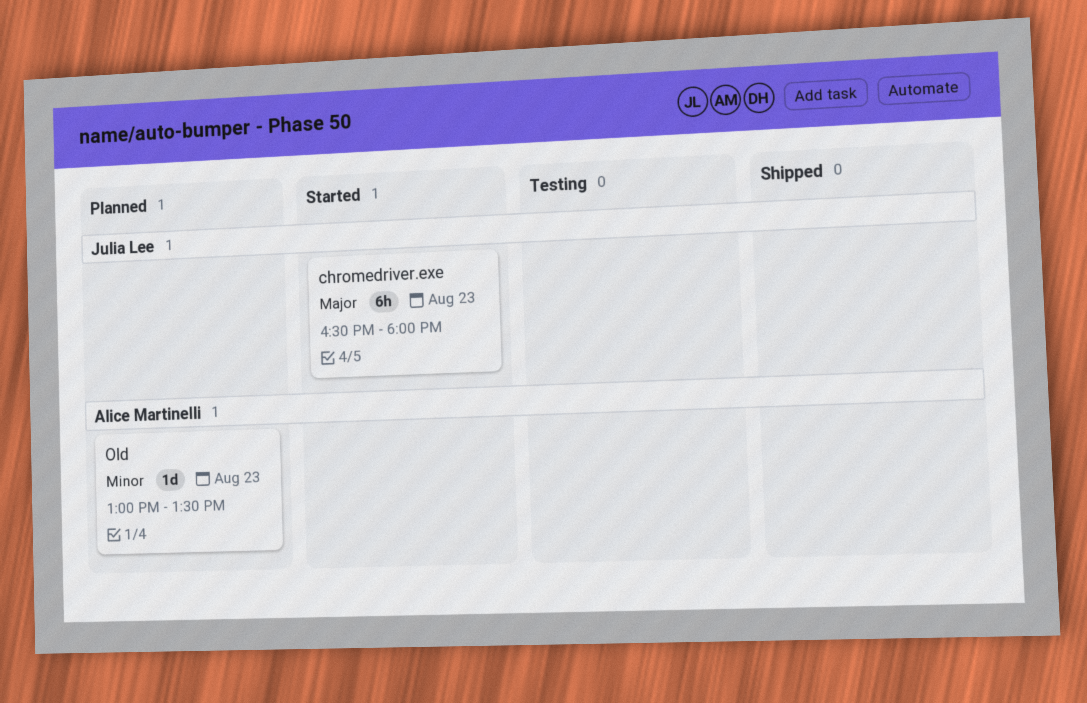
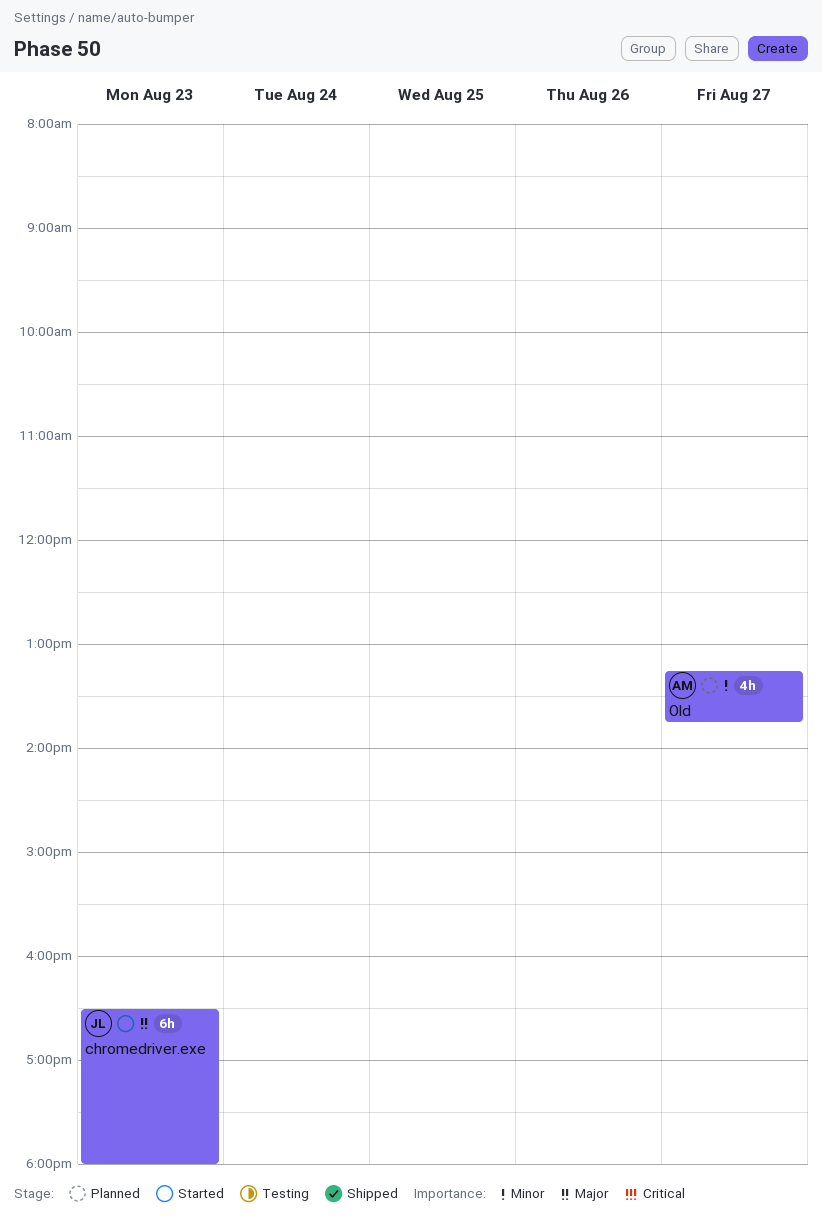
Old, estimate: 1d -> 4h
Old, day: Aug 23 -> Aug 27
Old, begins: 13:00 -> 13:15
Old, ends: 13:30 -> 13:45

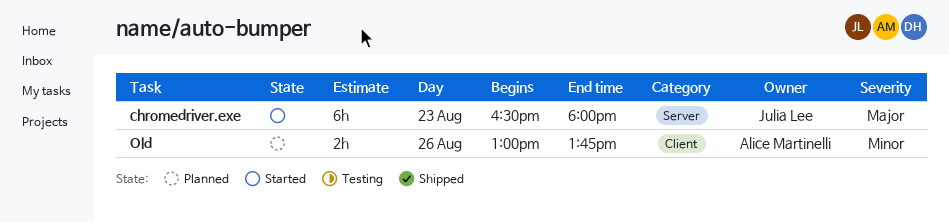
Old, estimate: 4h -> 2h
Old, day: Aug 27 -> Aug 26
Old, begins: 13:15 -> 13:00

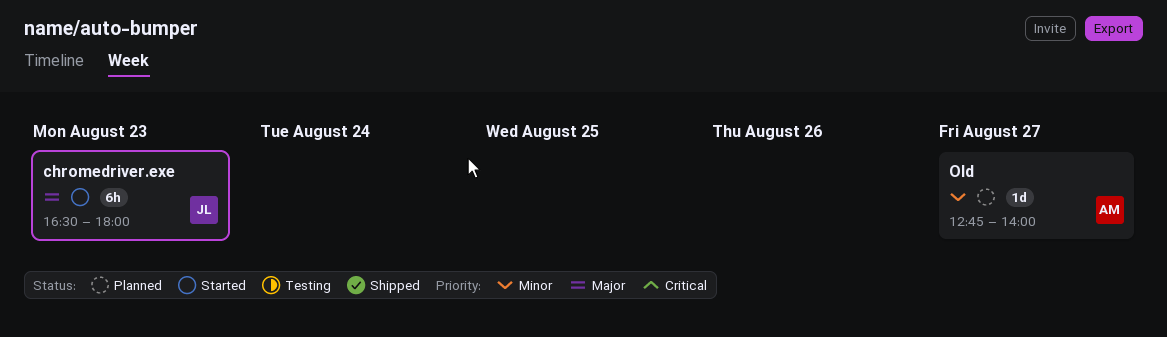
Old, estimate: 2h -> 1d
Old, day: Aug 26 -> Aug 27
Old, begins: 13:00 -> 12:45
Old, ends: 13:45 -> 14:00

